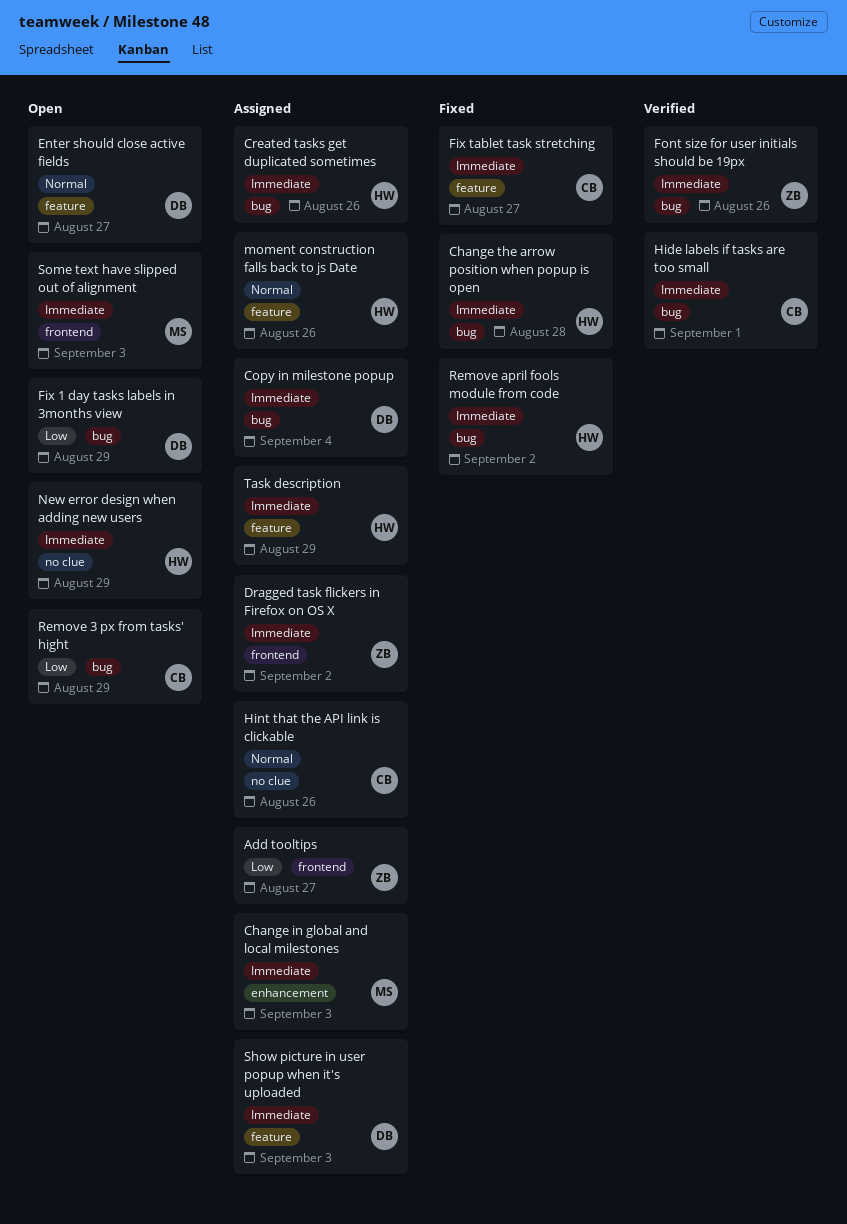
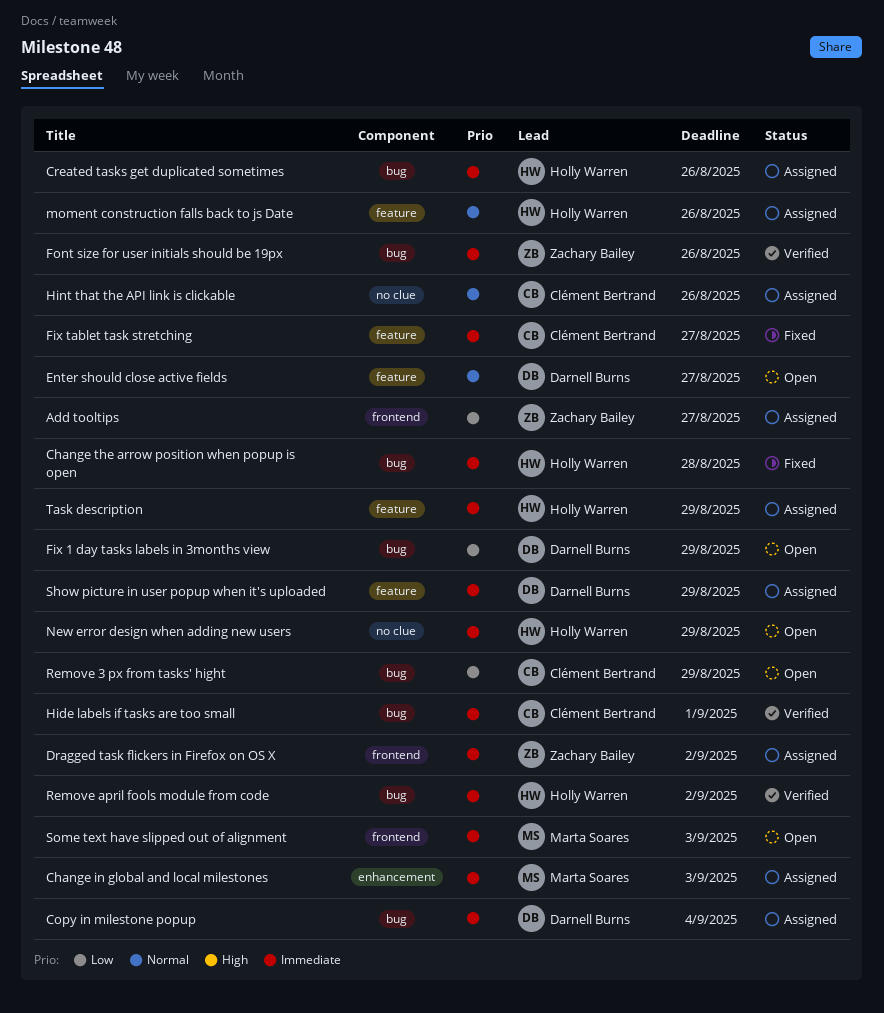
Remove april fools module from code, status: Fixed -> Verified
Show picture in user popup when it's uploaded, due: Sep 3 -> Aug 29

